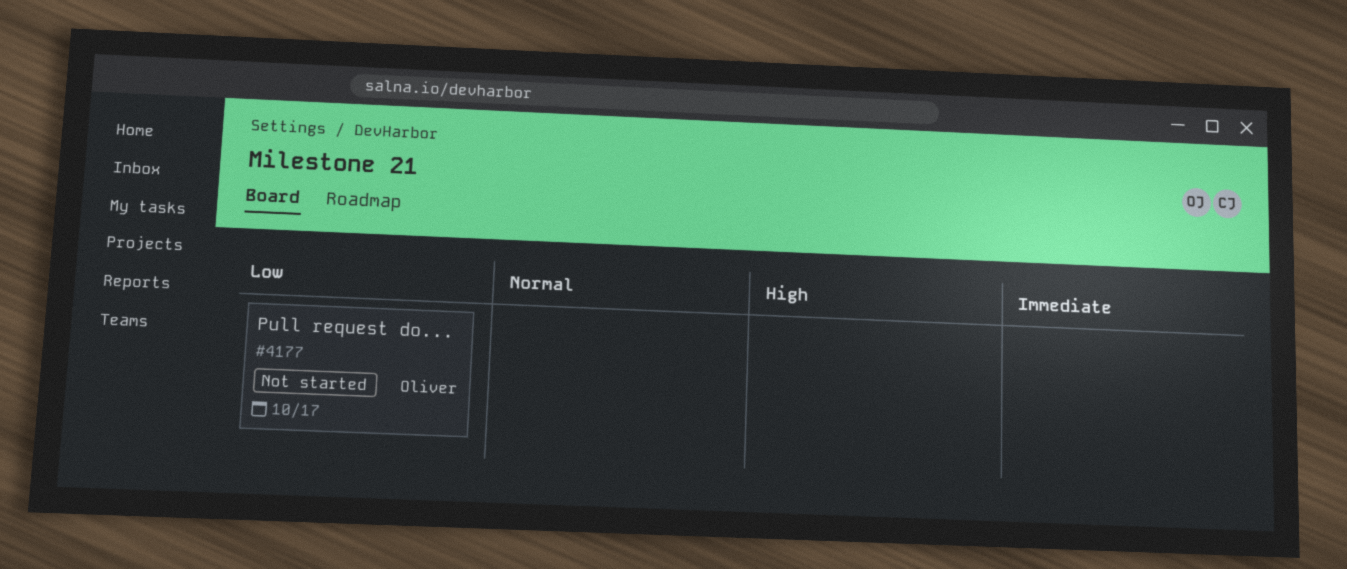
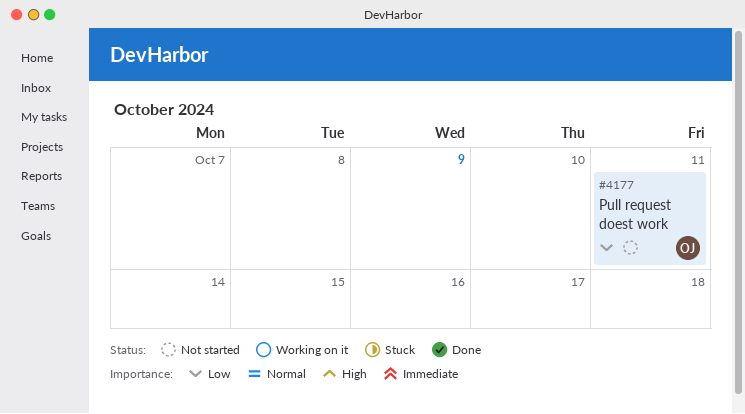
#4177, due: Oct 17 -> Oct 11

